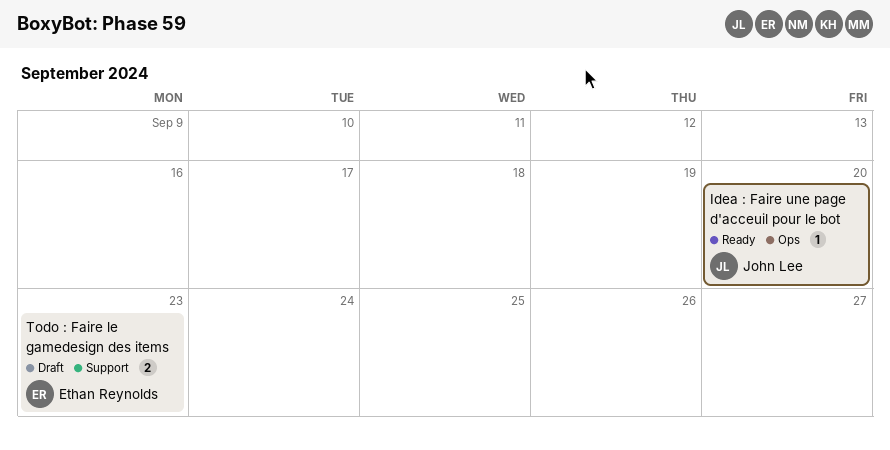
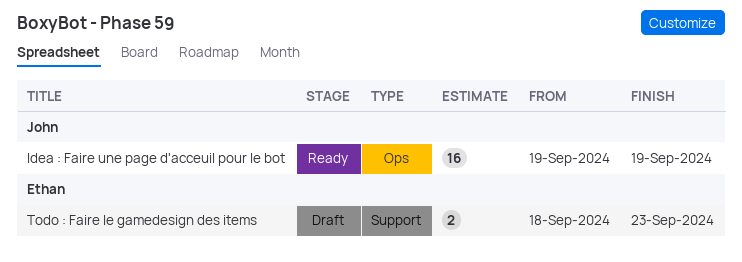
Idea : Faire une page d'acceuil pour le bot, estimate: 1 -> 16
Idea : Faire une page d'acceuil pour le bot, due: Sep 20 -> Sep 19

